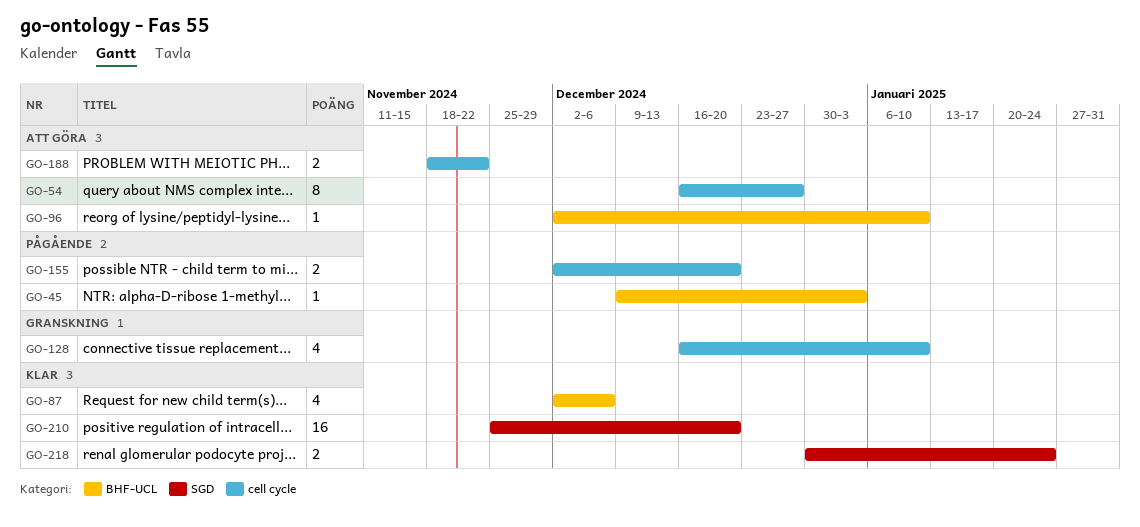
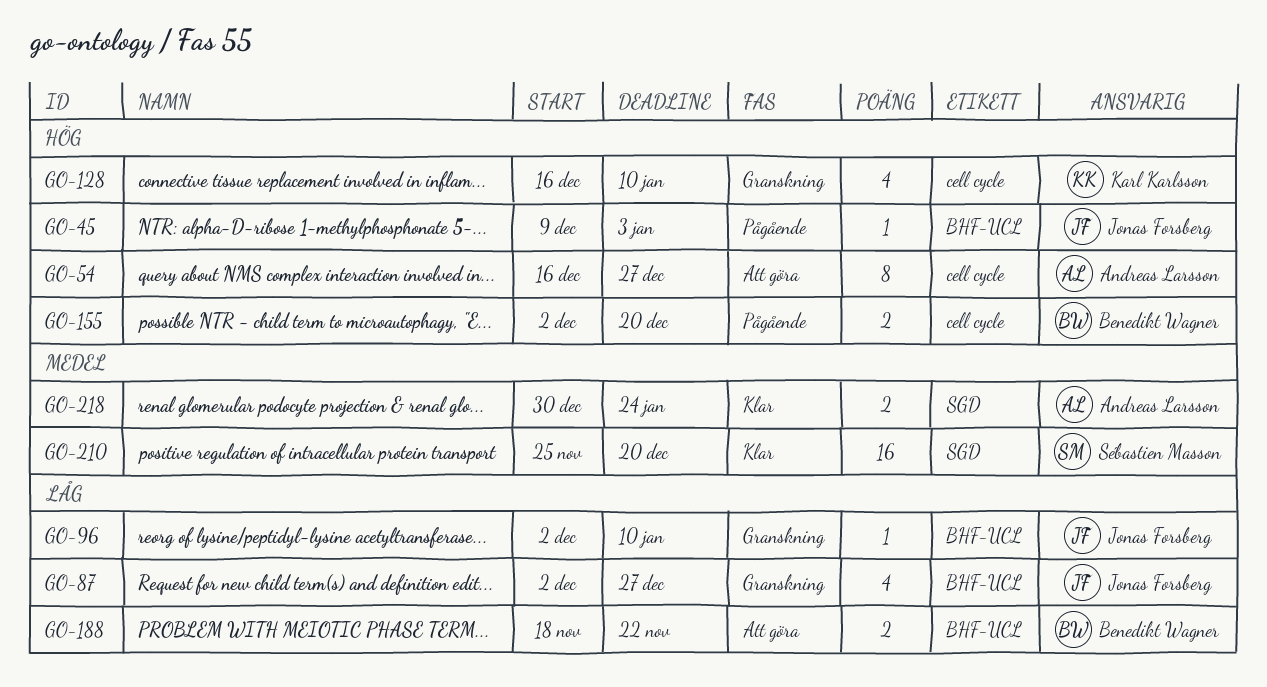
GO-87, status: Klar -> Granskning
GO-87, due: Dec 6 -> Dec 27
GO-96, status: Att göra -> Granskning
GO-188, label: cell cycle -> BHF-UCL

